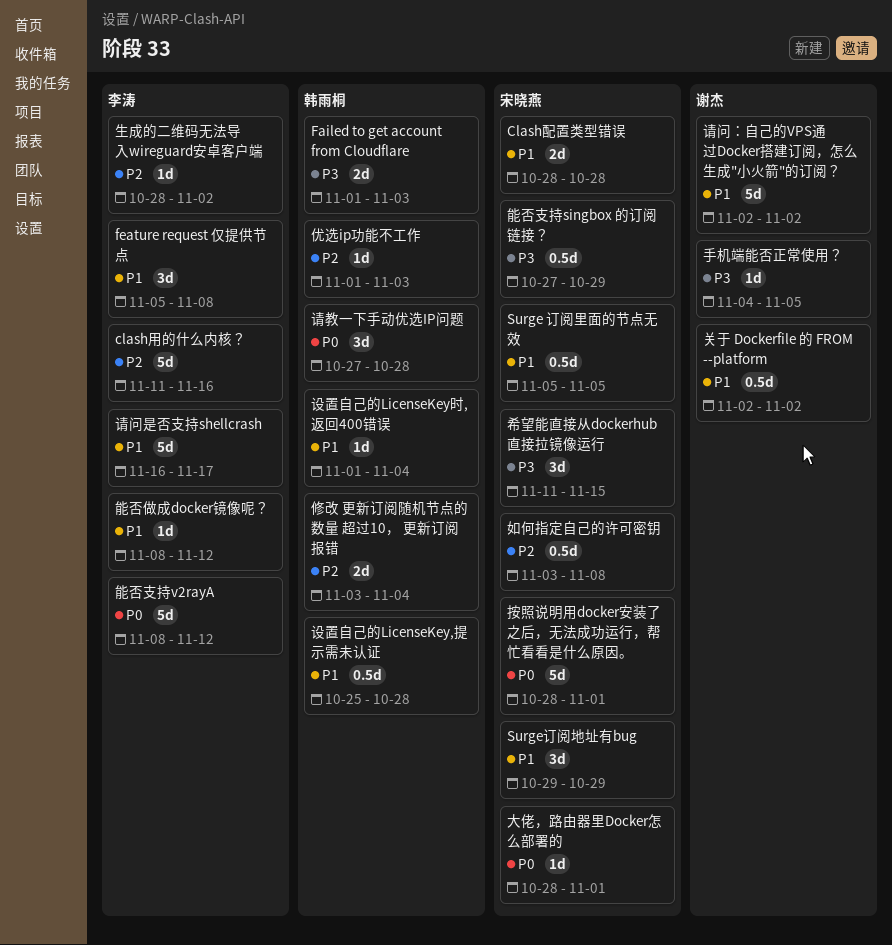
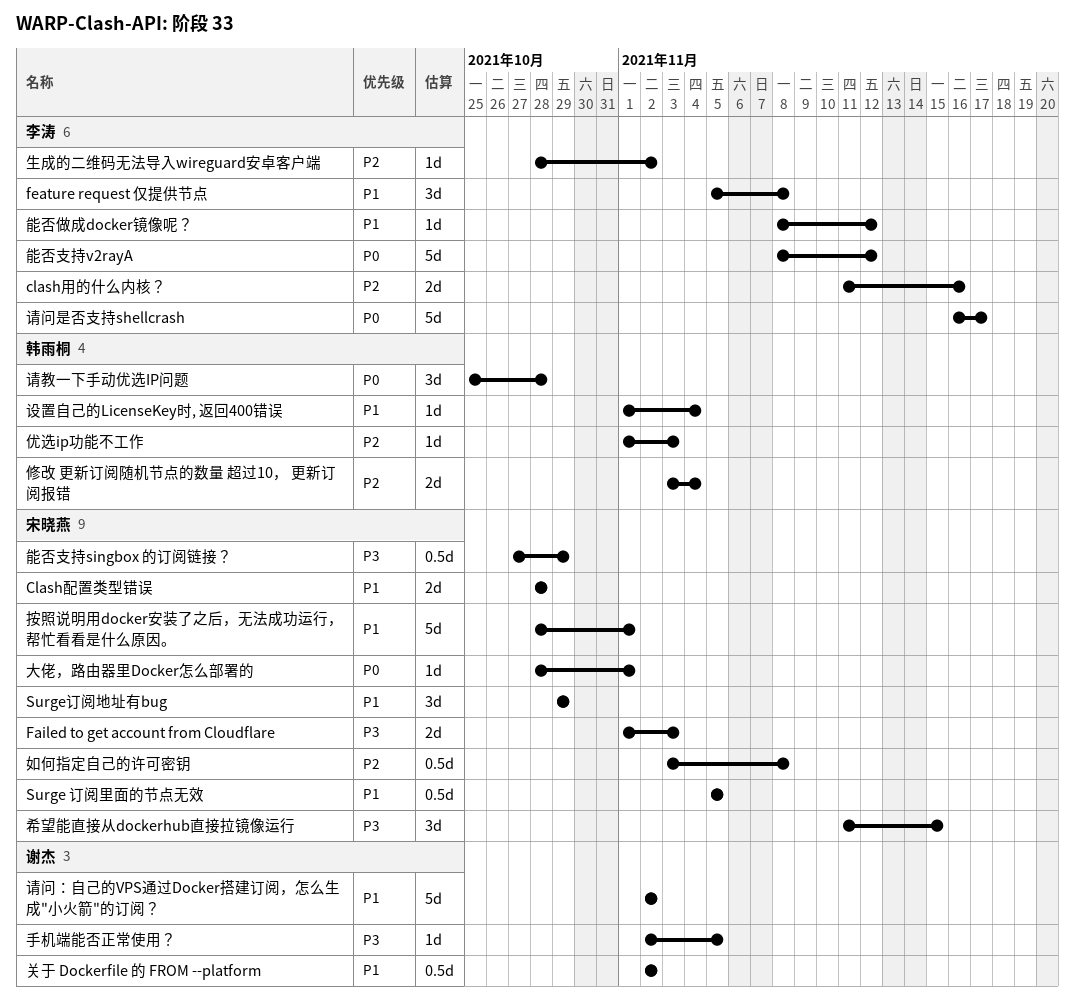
clash用的什么内核？, estimate: 5d -> 2d
Failed to get account from Cloudflare, owner: 韩雨桐 -> 宋晓燕
手机端能否正常使用？, start: Nov 4 -> Nov 2
按照说明用docker安装了之后，无法成功运行，帮忙看看是什么原因。, priority: P0 -> P1
设置自己的LicenseKey,提示需未认证: present -> none
请教一下手动优选IP问题, start: Oct 27 -> Oct 25
请问是否支持shellcrash, priority: P1 -> P0

